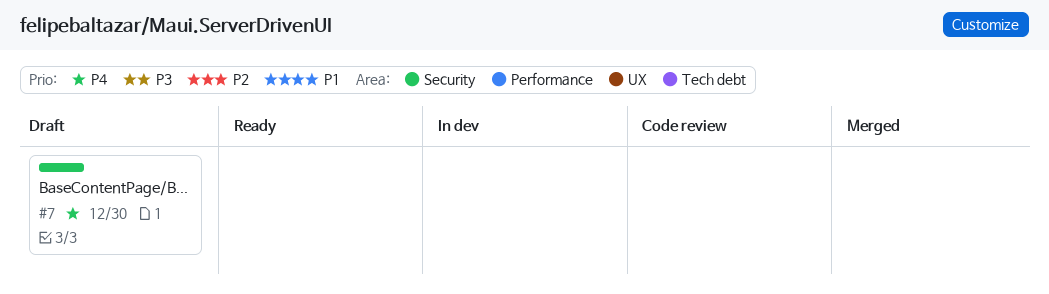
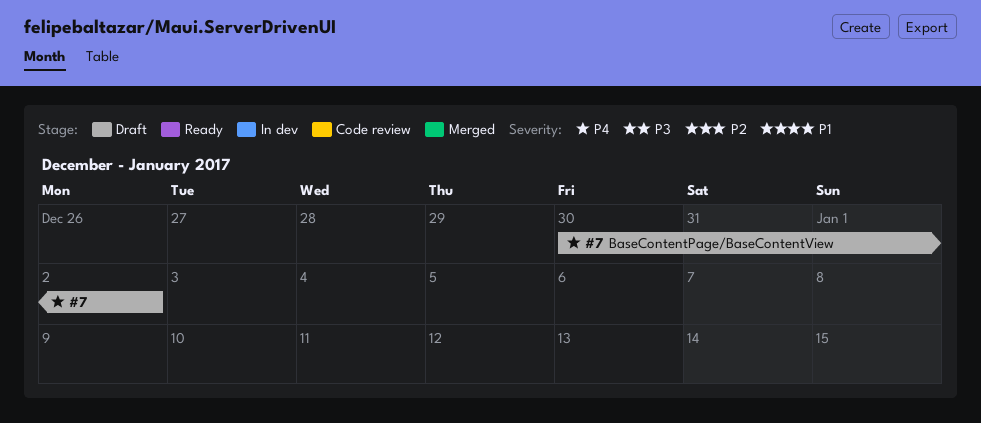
#7, due: Dec 30 -> Jan 2

